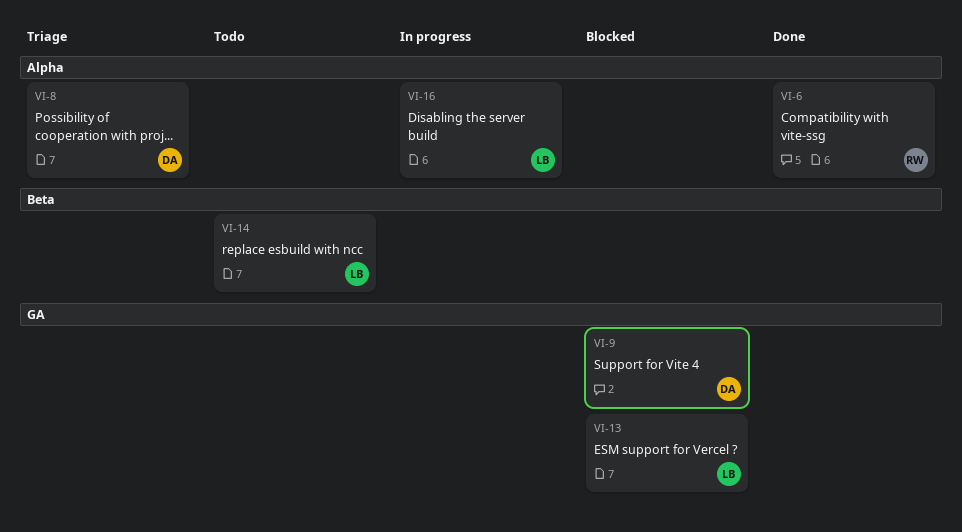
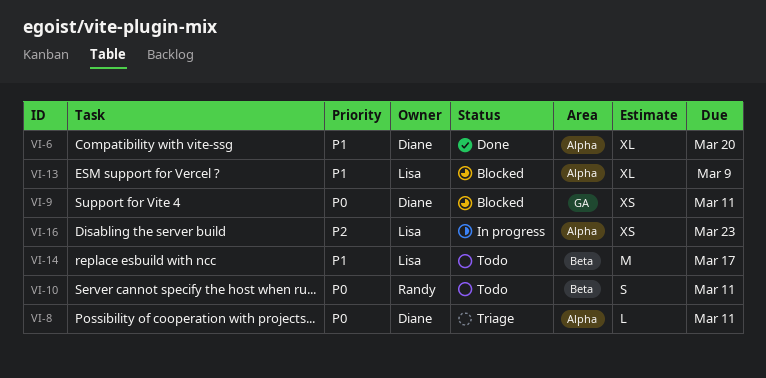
VI-6, owner: Randy -> Diane
VI-10: none -> present
VI-13, label: GA -> Alpha

